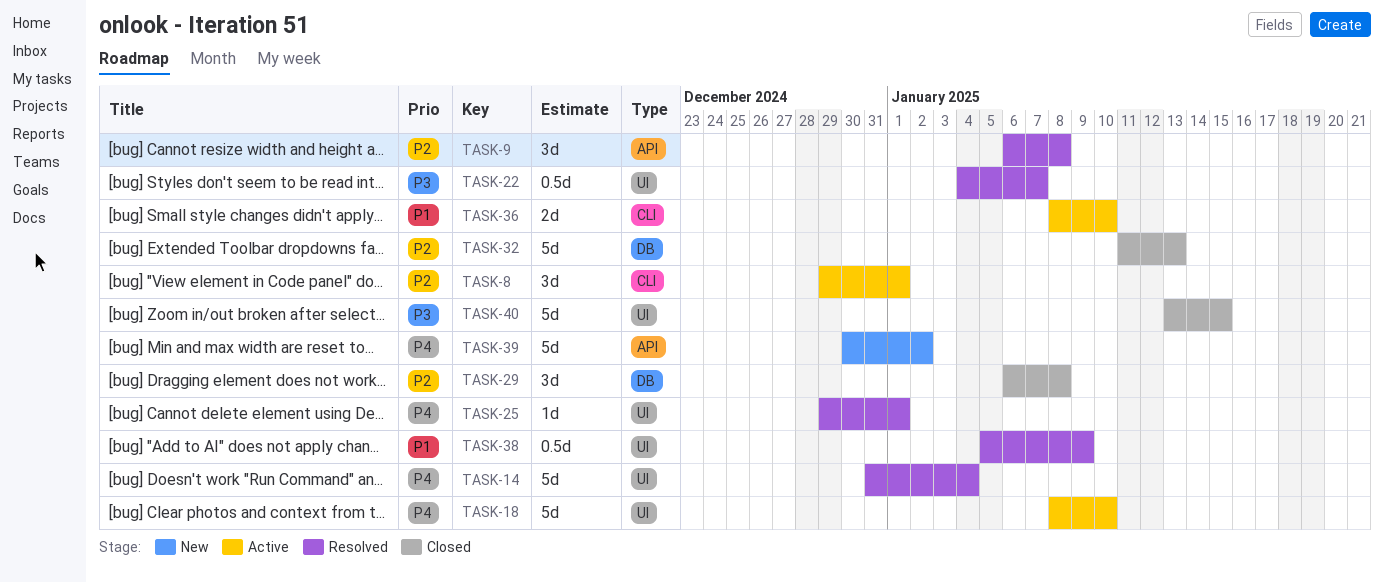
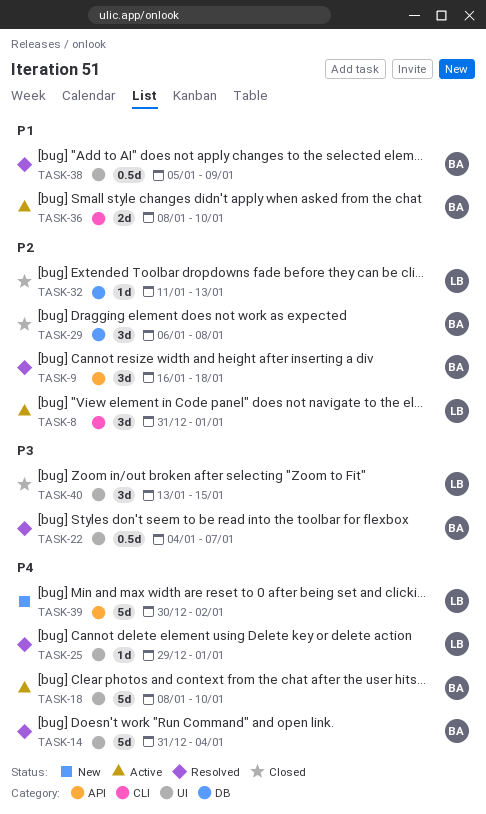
TASK-8, start: Dec 29 -> Dec 31
TASK-9, start: Jan 6 -> Jan 16
TASK-9, due: Jan 8 -> Jan 18
TASK-32, estimate: 5d -> 1d
TASK-40, estimate: 5d -> 3d

